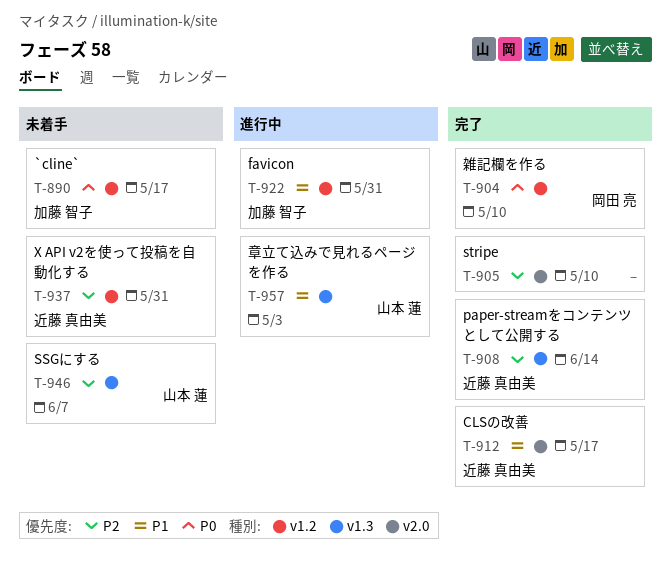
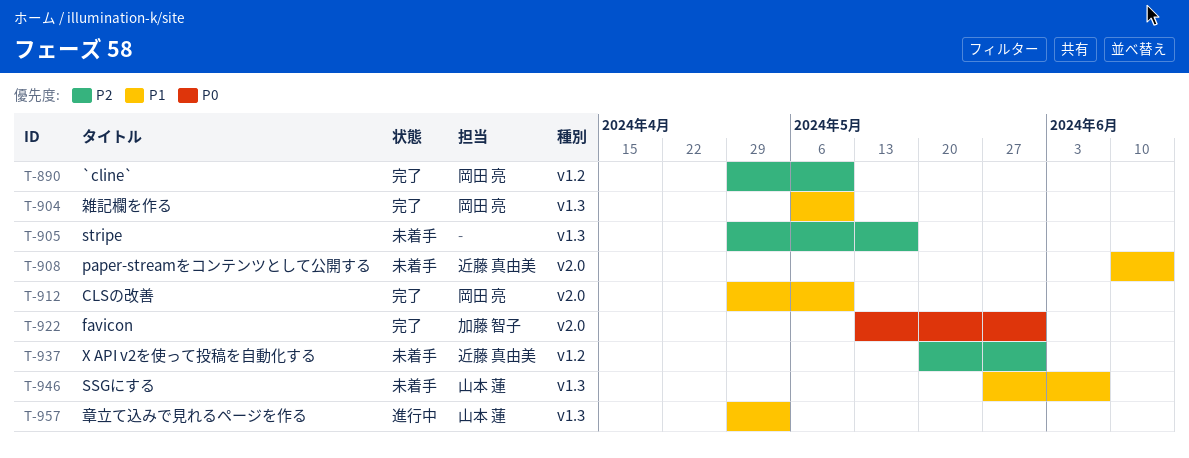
T-890, status: 未着手 -> 完了
T-890, owner: 加藤 智子 -> 岡田 亮
T-890, priority: P0 -> P2
T-890, due: May 17 -> May 10
T-904, priority: P0 -> P1
T-904, label: v1.2 -> v1.3
T-905, status: 完了 -> 未着手
T-905, label: v2.0 -> v1.3
T-905, due: May 10 -> May 17
T-908, status: 完了 -> 未着手
T-908, priority: P2 -> P1
T-908, label: v1.3 -> v2.0
T-912, owner: 近藤 真由美 -> 岡田 亮
T-912, due: May 17 -> May 10
T-922, status: 進行中 -> 完了
T-922, priority: P1 -> P0
T-922, label: v1.2 -> v2.0
T-946, priority: P2 -> P1

